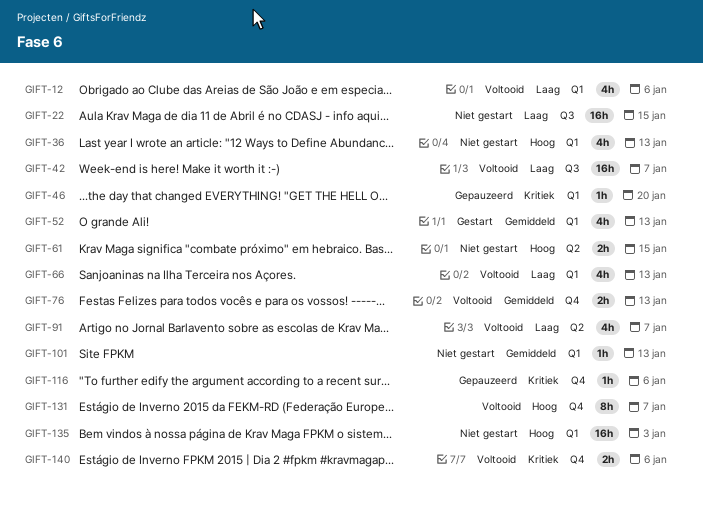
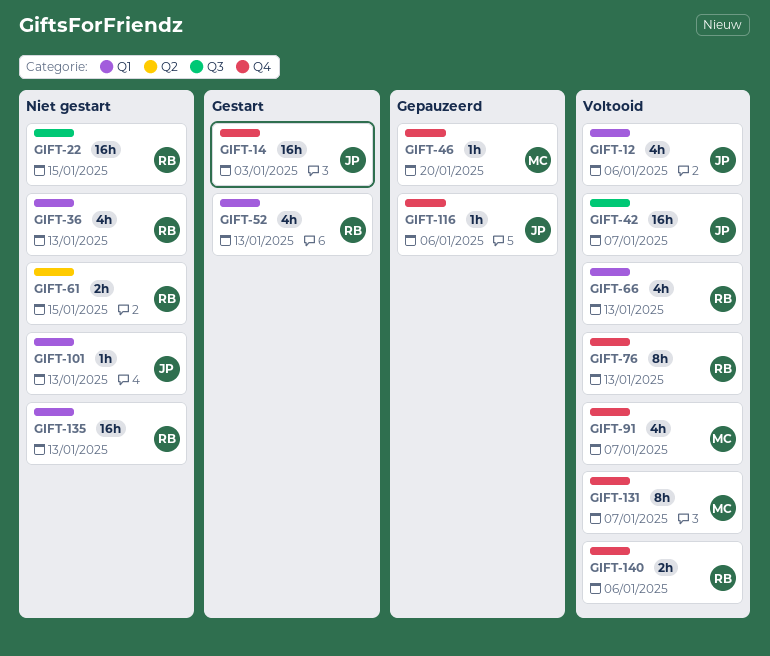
GIFT-14: none -> present
GIFT-46, label: Q1 -> Q4
GIFT-76, estimate: 2h -> 8h
GIFT-91, label: Q2 -> Q4
GIFT-135, due: Jan 3 -> Jan 13

